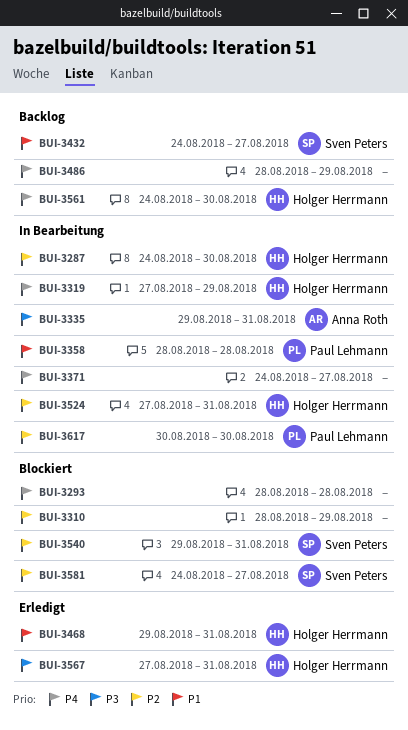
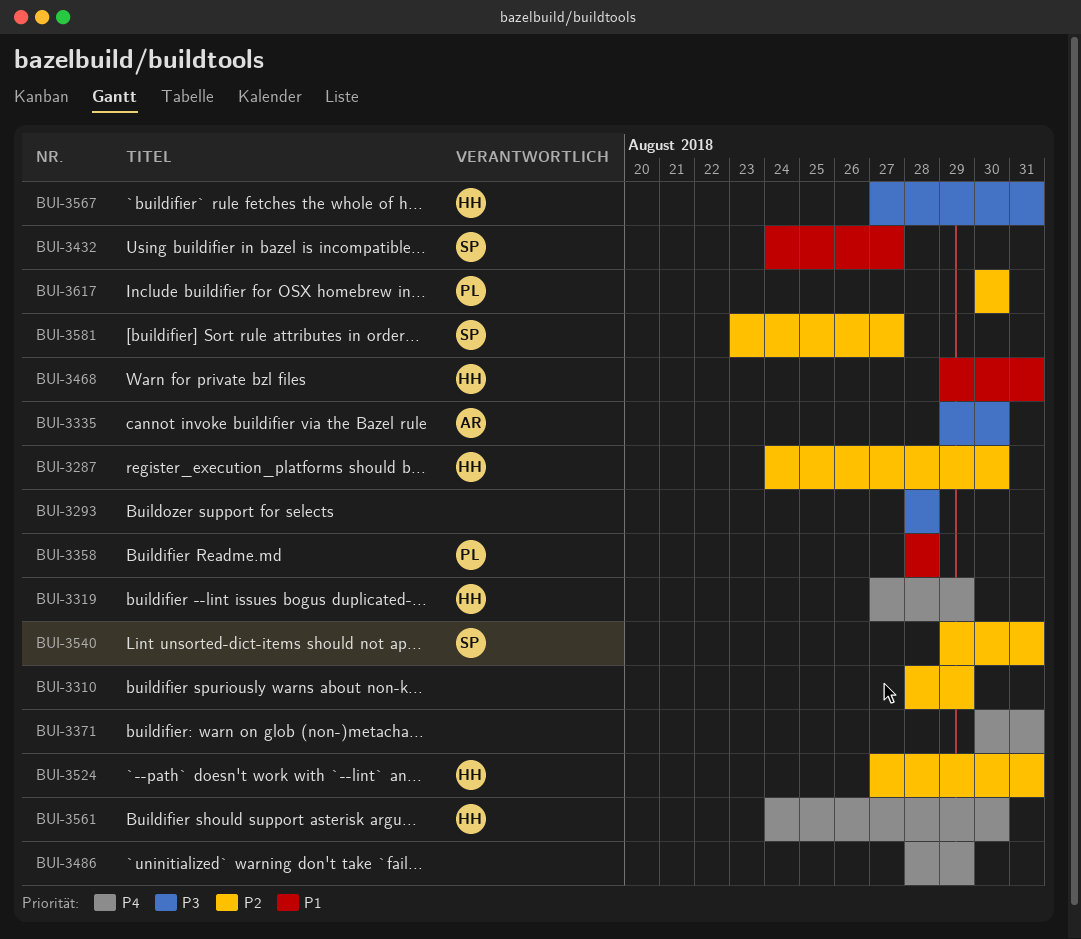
BUI-3293, priority: P4 -> P3
BUI-3335, due: Aug 31 -> Aug 30
BUI-3371, start: Aug 24 -> Aug 30
BUI-3371, due: Aug 27 -> Aug 31
BUI-3581, start: Aug 24 -> Aug 23

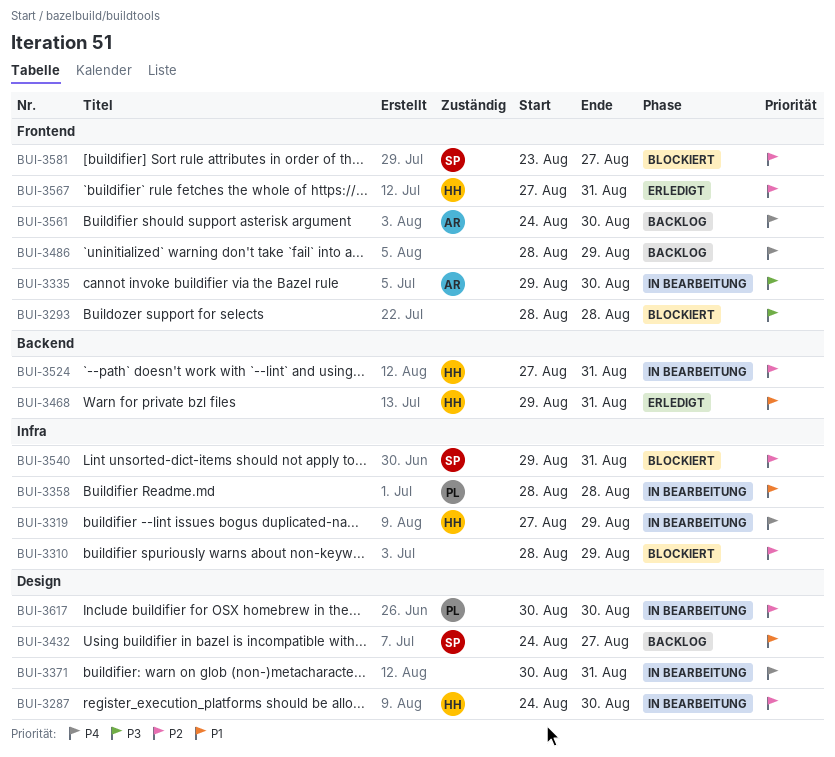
BUI-3561, owner: HH -> AR
BUI-3567, priority: P3 -> P2

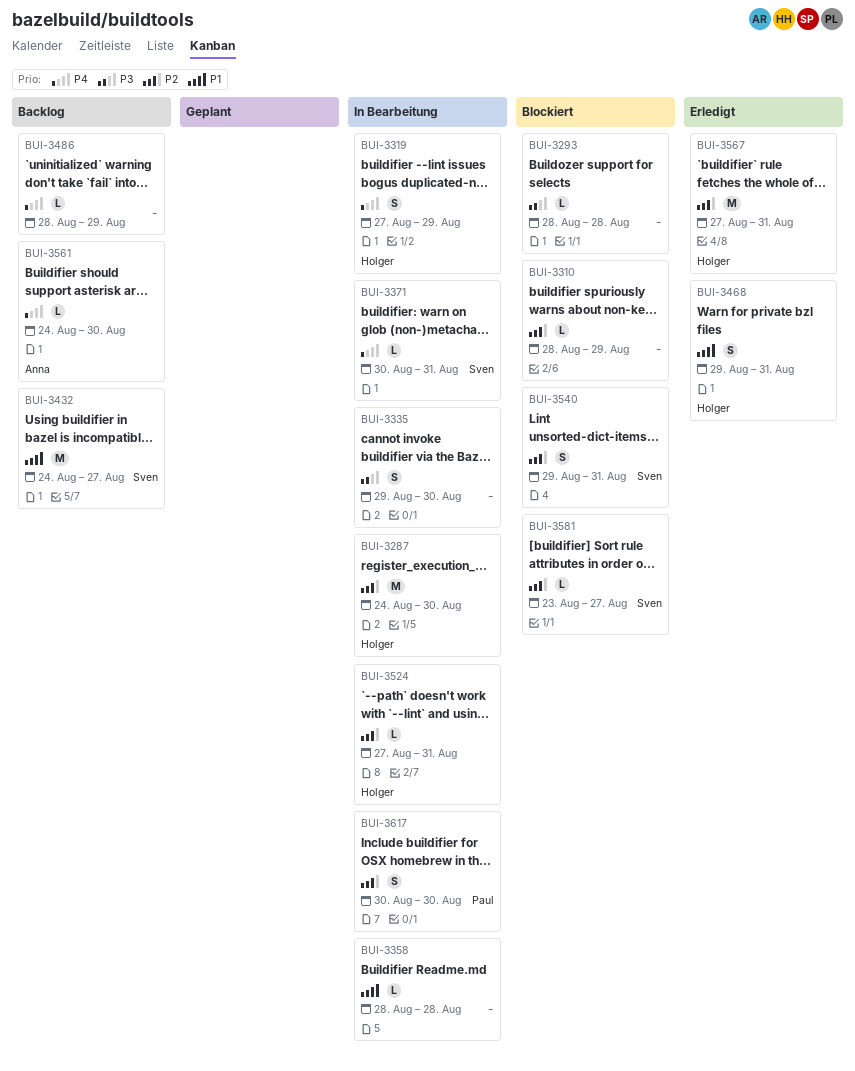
BUI-3335, owner: Anna -> none
BUI-3358, owner: Paul -> none
BUI-3371, owner: none -> Sven

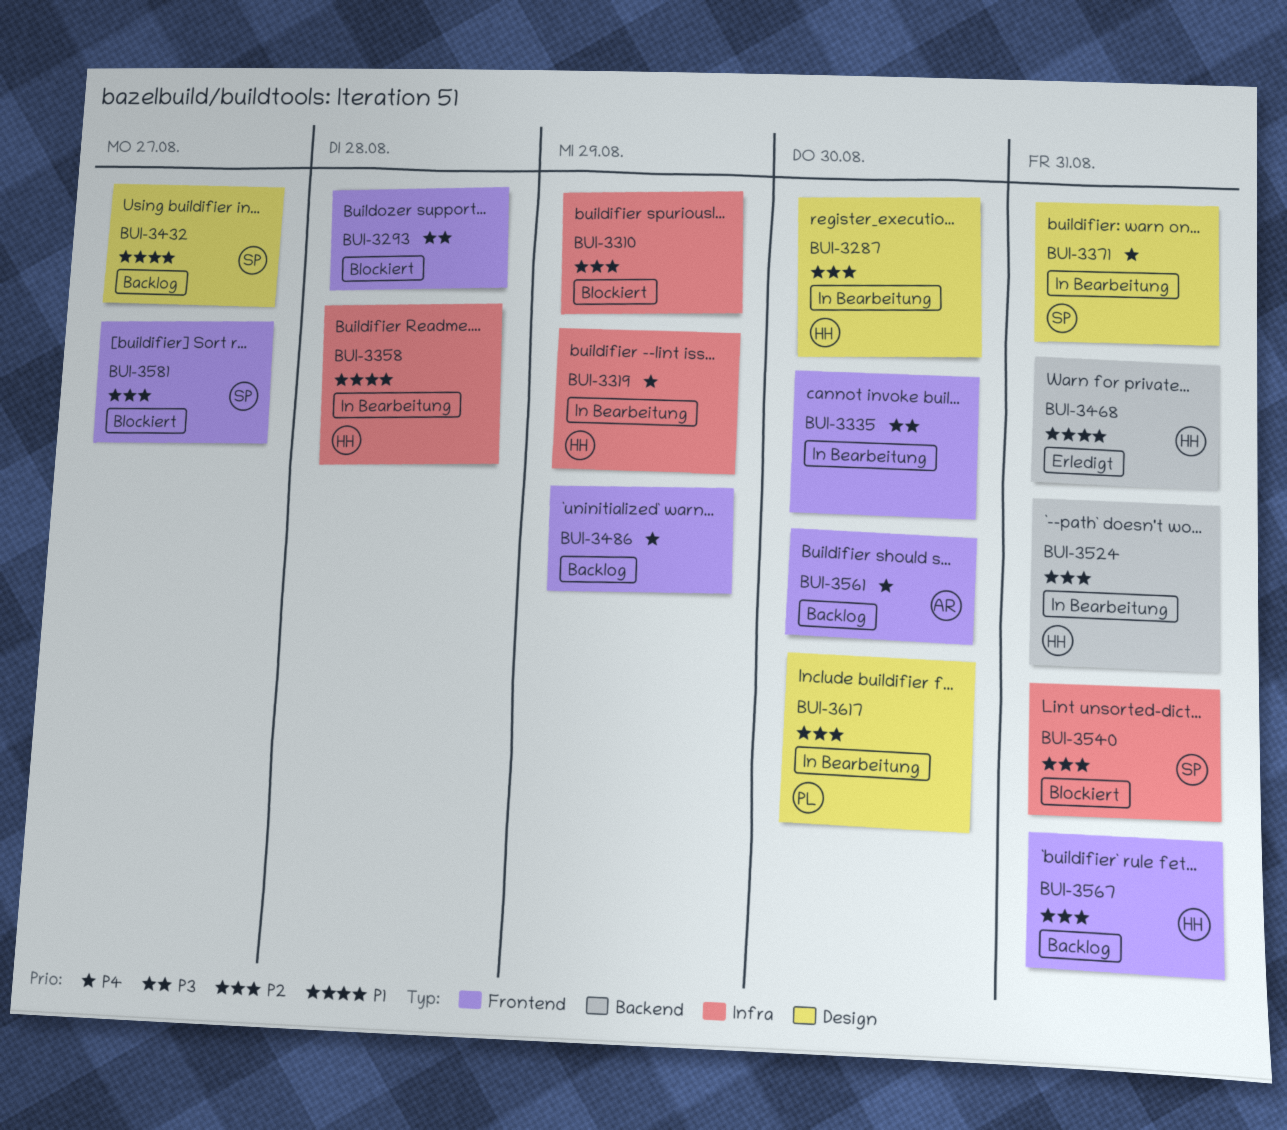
BUI-3358, owner: none -> Holger
BUI-3567, status: Erledigt -> Backlog

